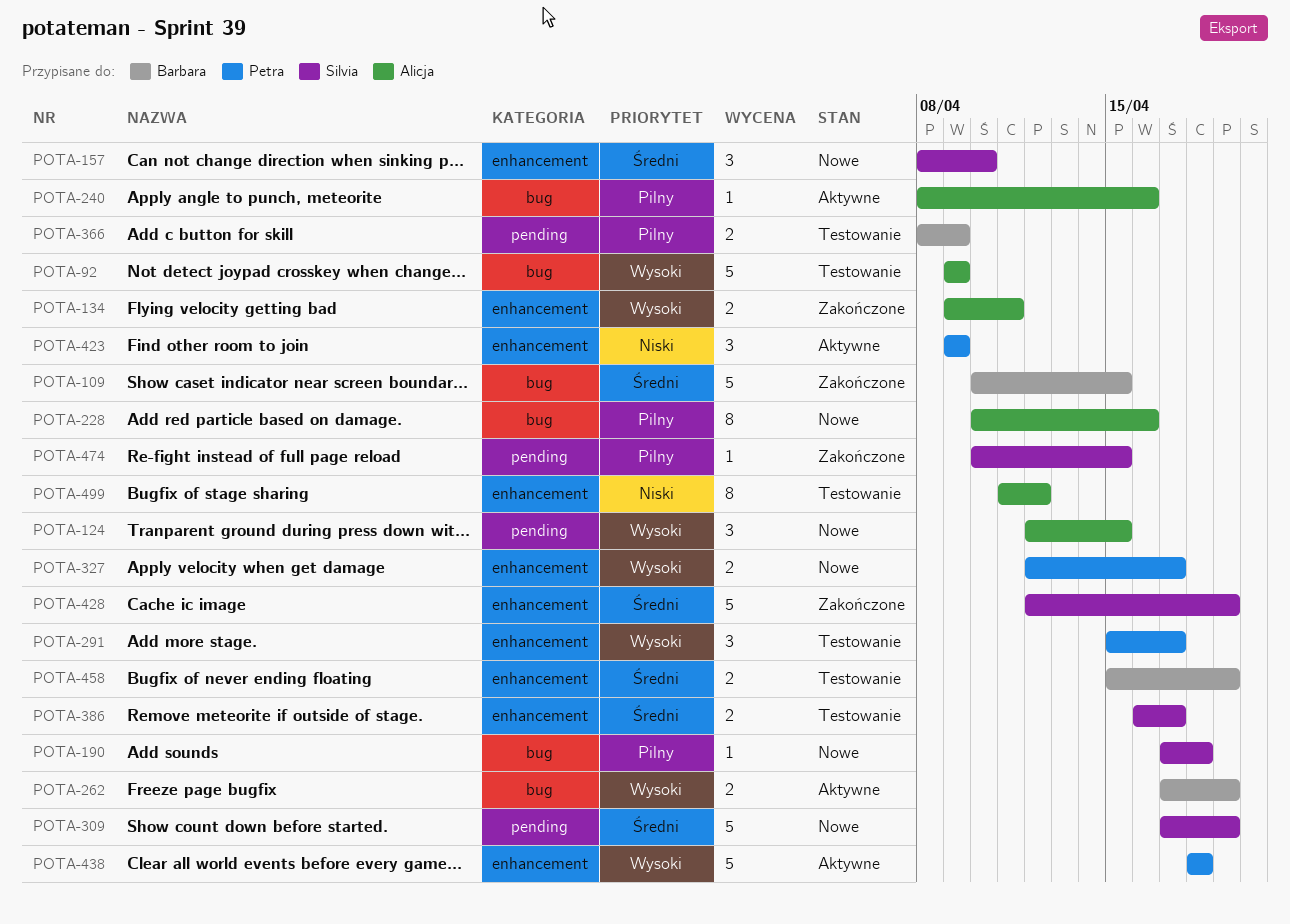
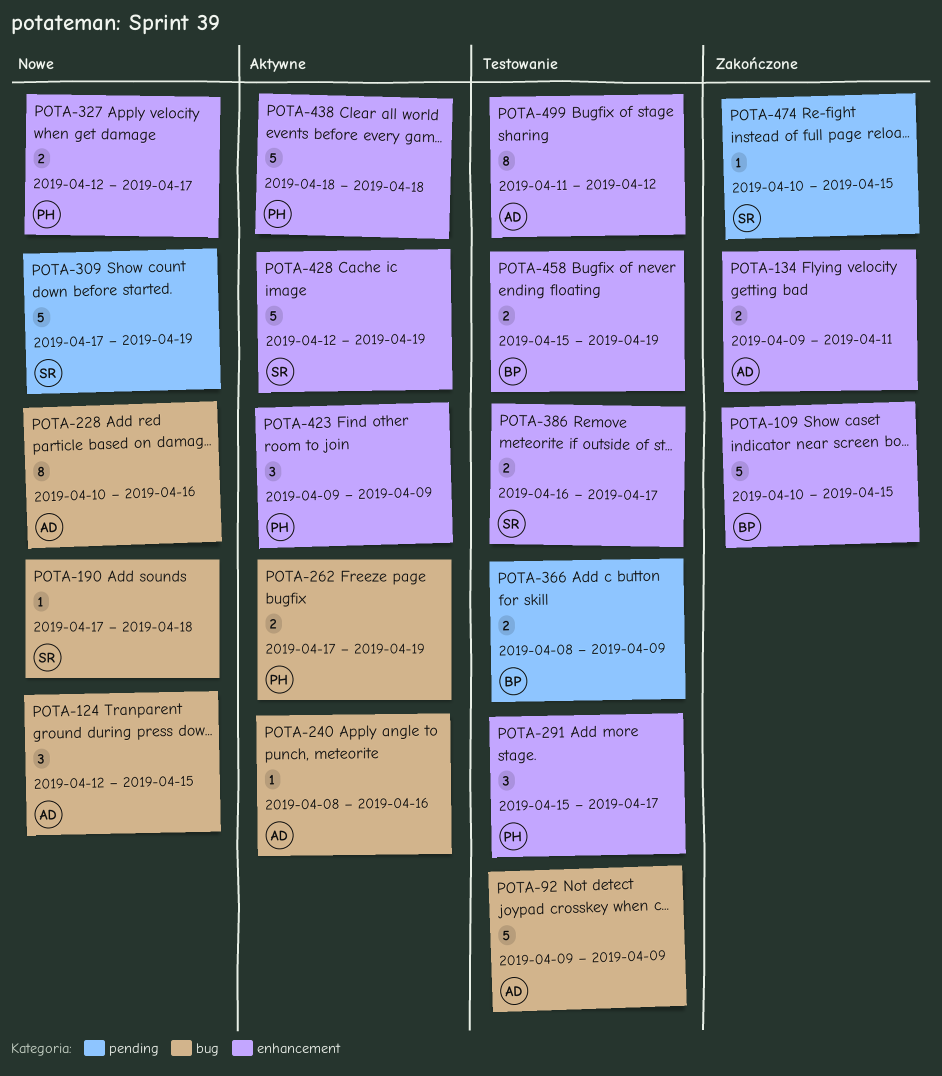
POTA-109, label: bug -> enhancement
POTA-124, label: pending -> bug
POTA-157: present -> none
POTA-262, owner: Barbara -> Petra
POTA-428, status: Zakończone -> Aktywne

